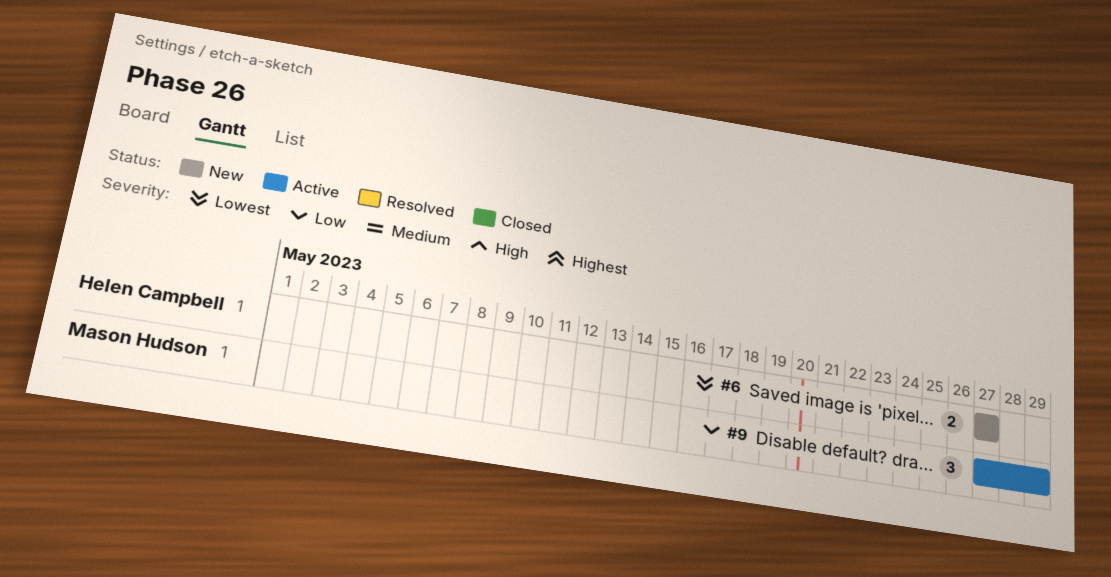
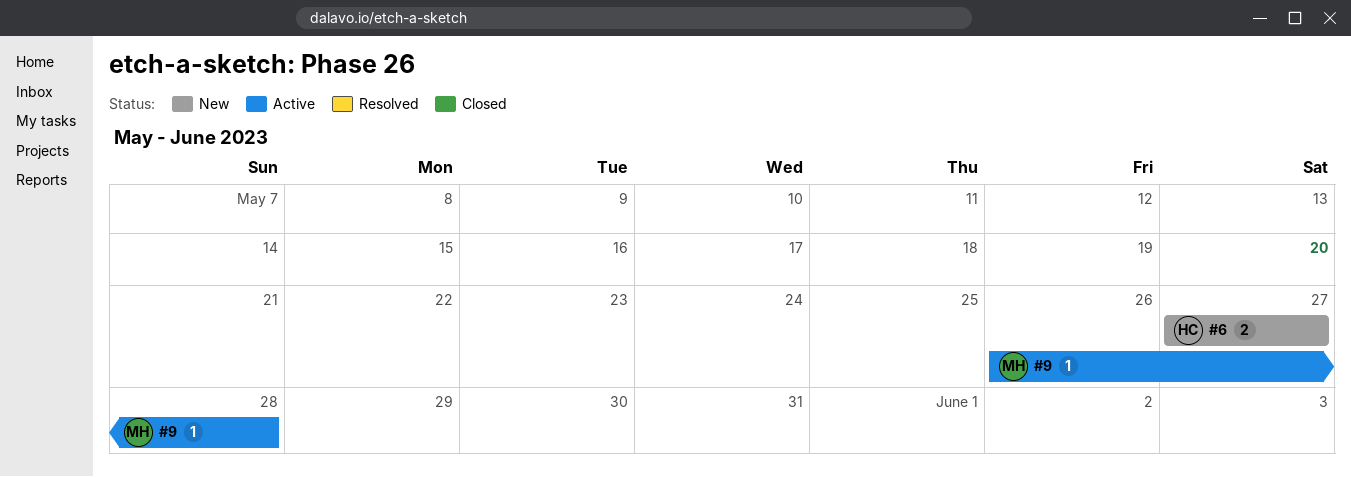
#9, estimate: 3 -> 1
#9, start: May 27 -> May 26
#9, due: May 29 -> May 28

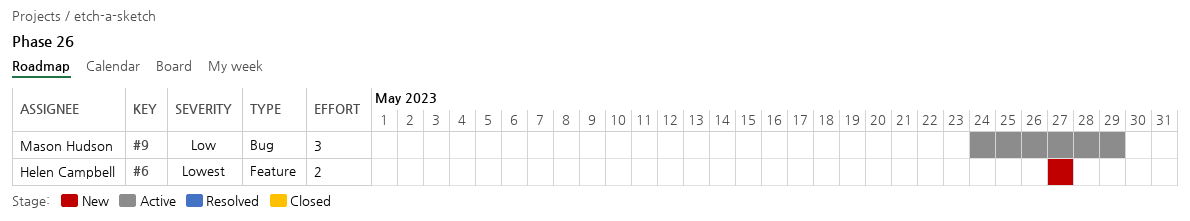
#9, estimate: 1 -> 3
#9, start: May 26 -> May 24
#9, due: May 28 -> May 29

